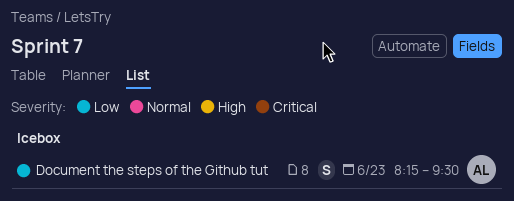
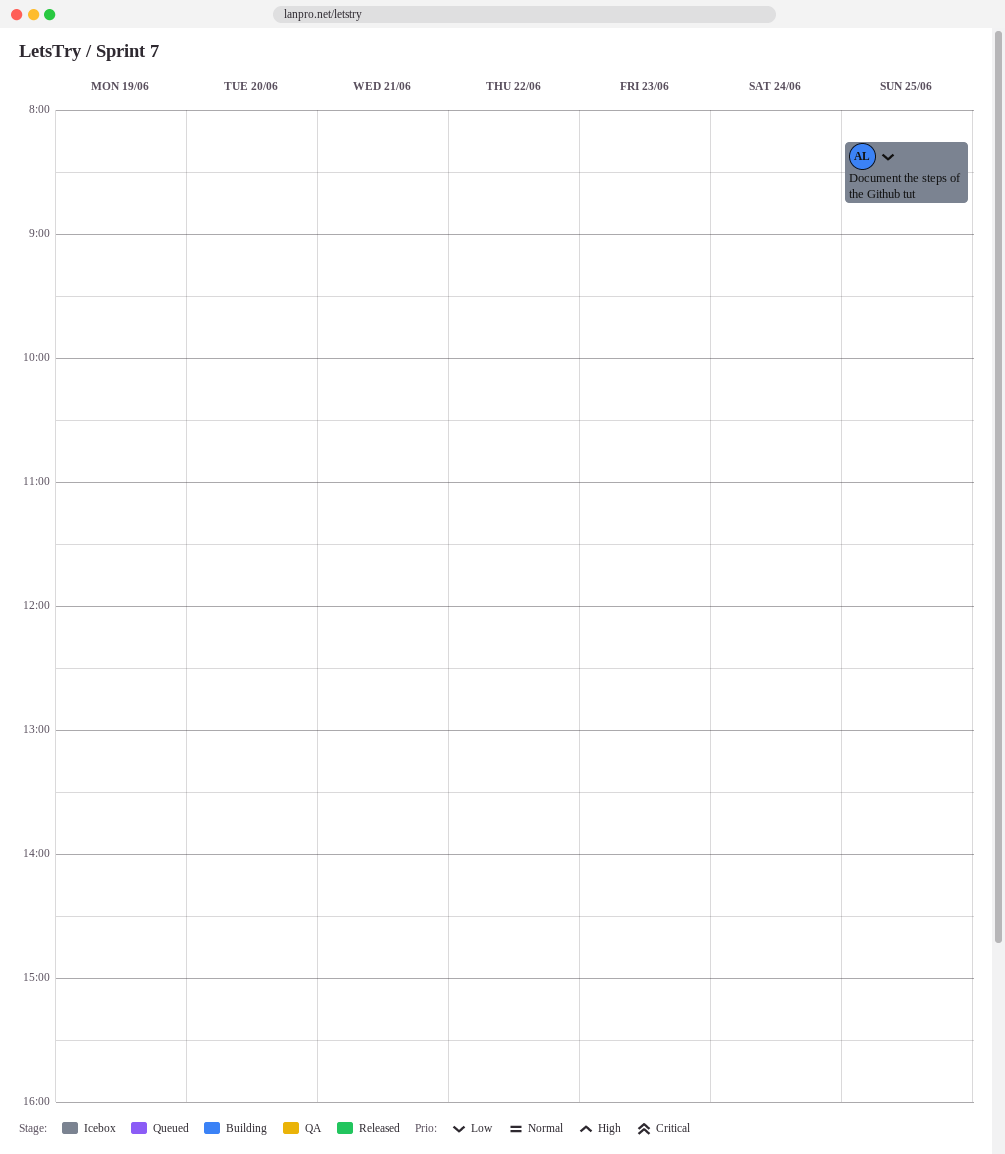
Document the steps of the Github tut, day: Jun 23 -> Jun 25
Document the steps of the Github tut, ends: 09:30 -> 08:45

